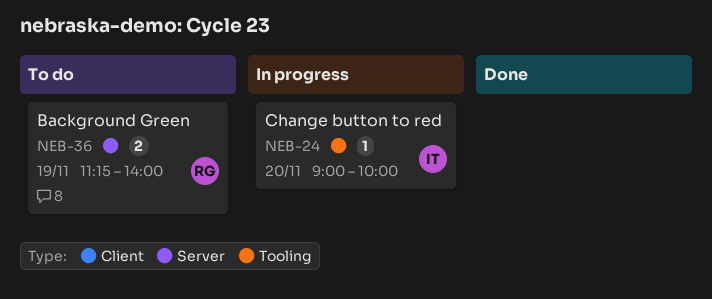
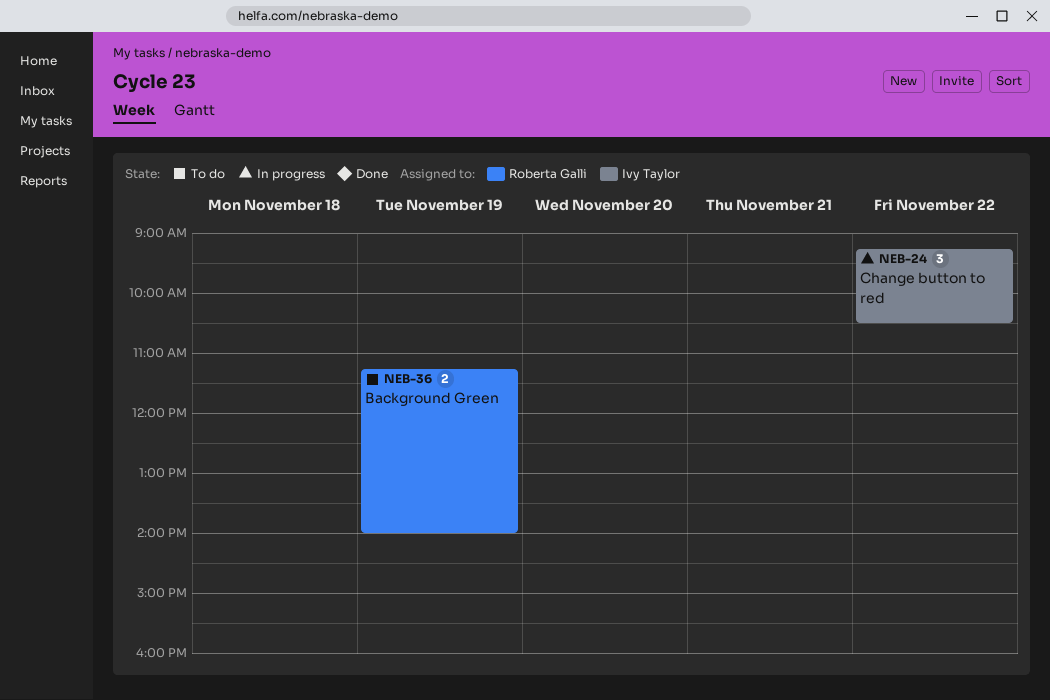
NEB-24, estimate: 1 -> 3
NEB-24, day: Nov 20 -> Nov 22
NEB-24, begins: 09:00 -> 09:15
NEB-24, ends: 10:00 -> 10:30

